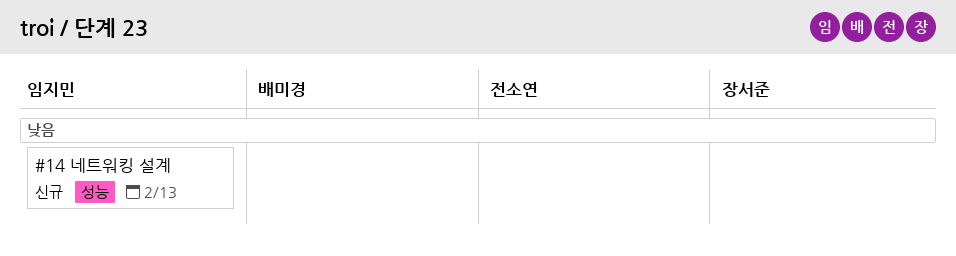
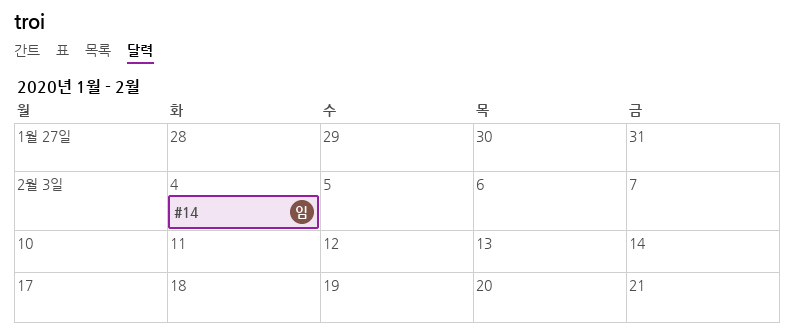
#14, due: Feb 13 -> Feb 4

